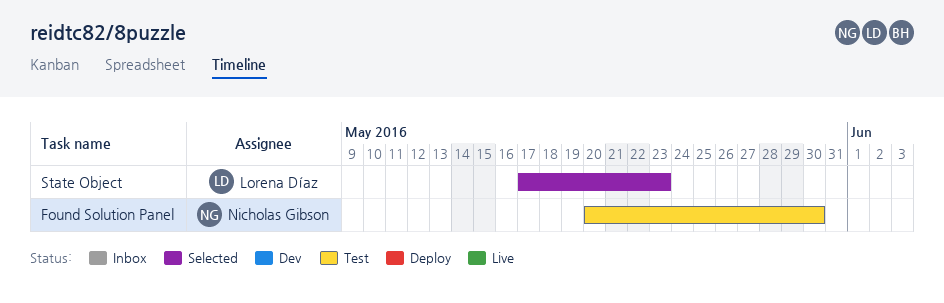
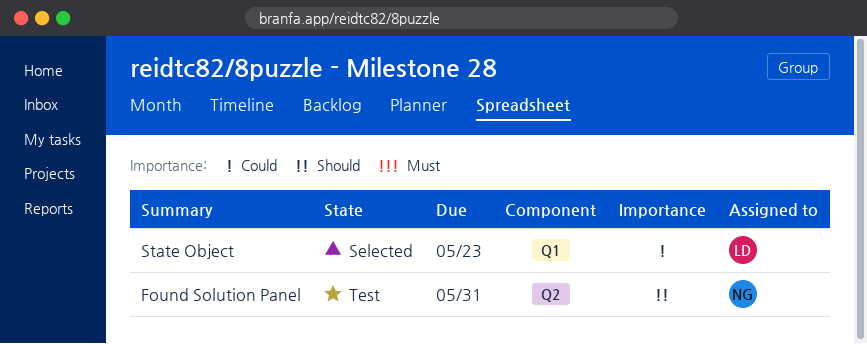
Found Solution Panel, due: May 30 -> May 31

